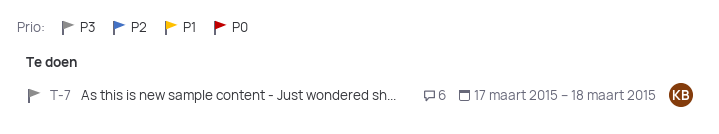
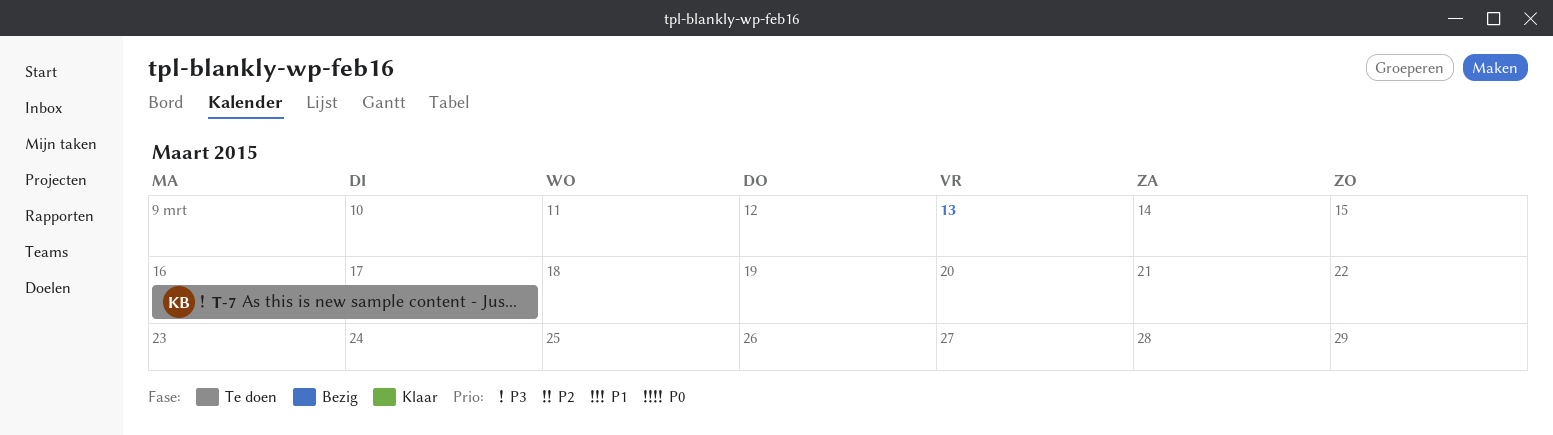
T-7, start: Mar 17 -> Mar 16
T-7, due: Mar 18 -> Mar 17

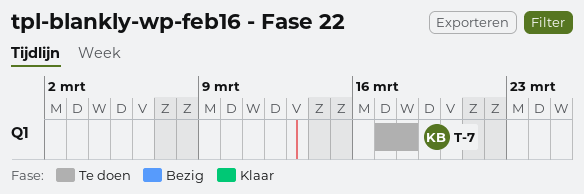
T-7, start: Mar 16 -> Mar 17
T-7, due: Mar 17 -> Mar 18

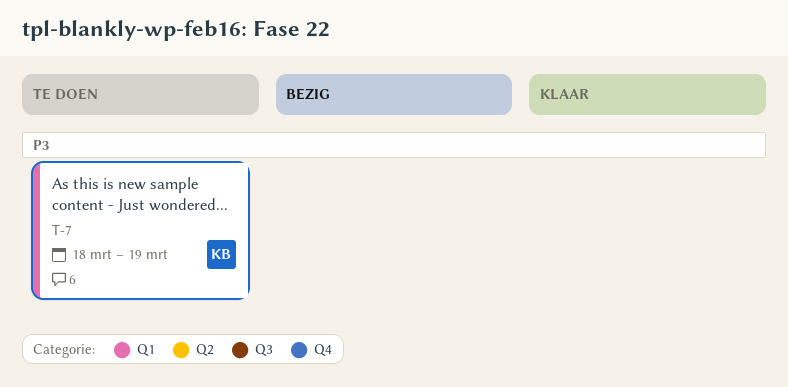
T-7, start: Mar 17 -> Mar 18
T-7, due: Mar 18 -> Mar 19

